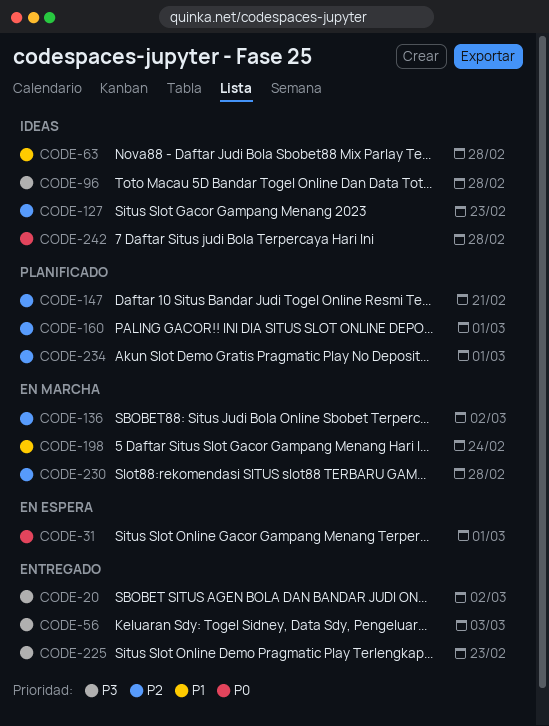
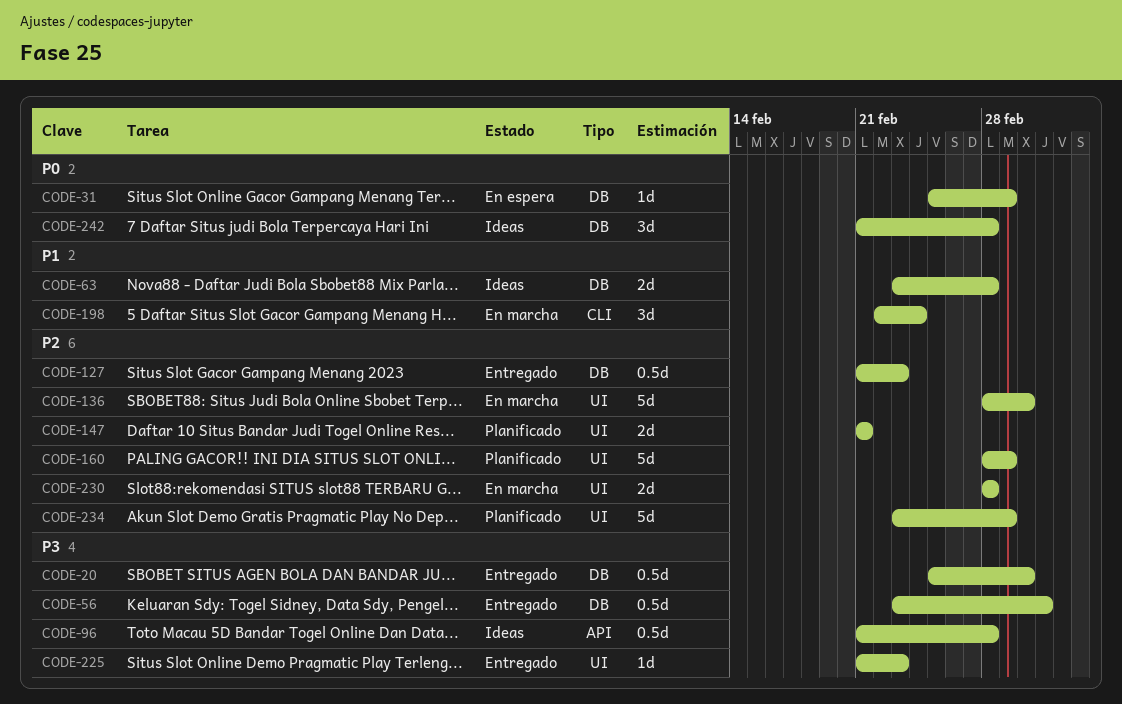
CODE-127, status: Ideas -> Entregado

